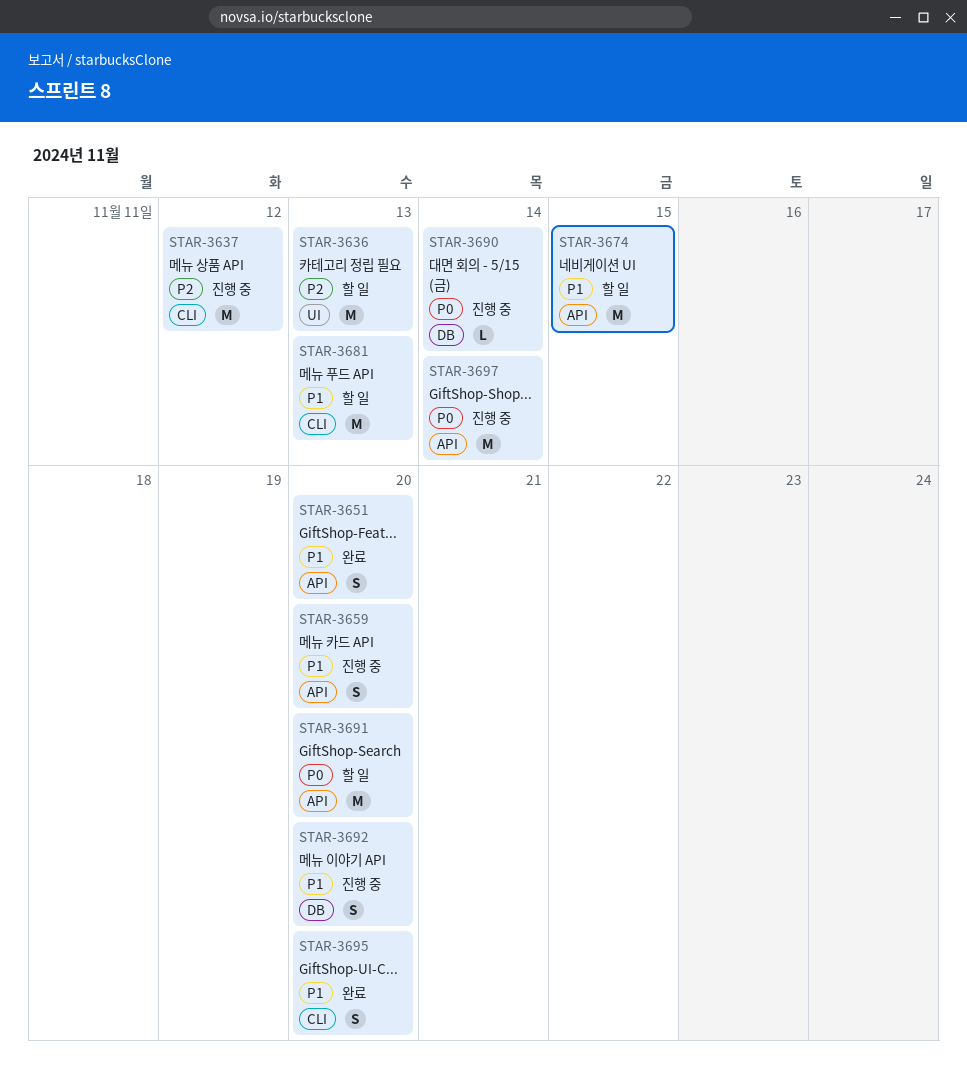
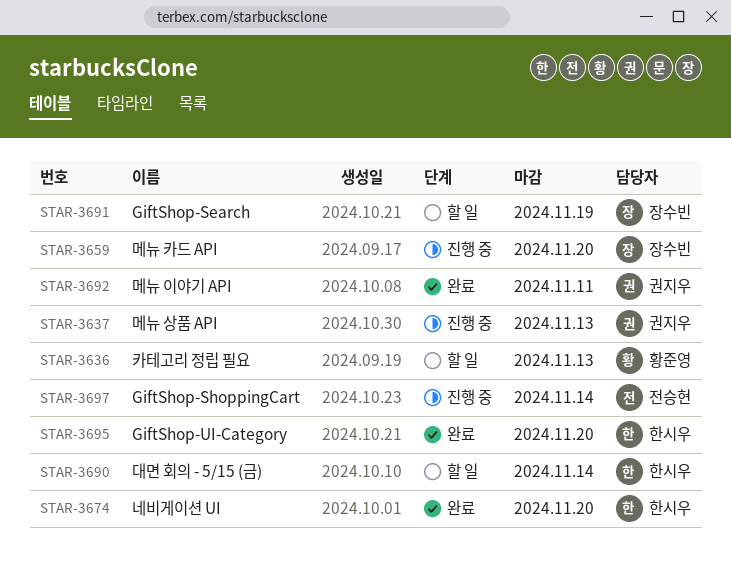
STAR-3637, due: Nov 12 -> Nov 13
STAR-3651: present -> none
STAR-3674, status: 할 일 -> 완료
STAR-3674, due: Nov 15 -> Nov 20
STAR-3681: present -> none
STAR-3690, status: 진행 중 -> 할 일
STAR-3691, due: Nov 20 -> Nov 19
STAR-3692, status: 진행 중 -> 완료
STAR-3692, due: Nov 20 -> Nov 11

